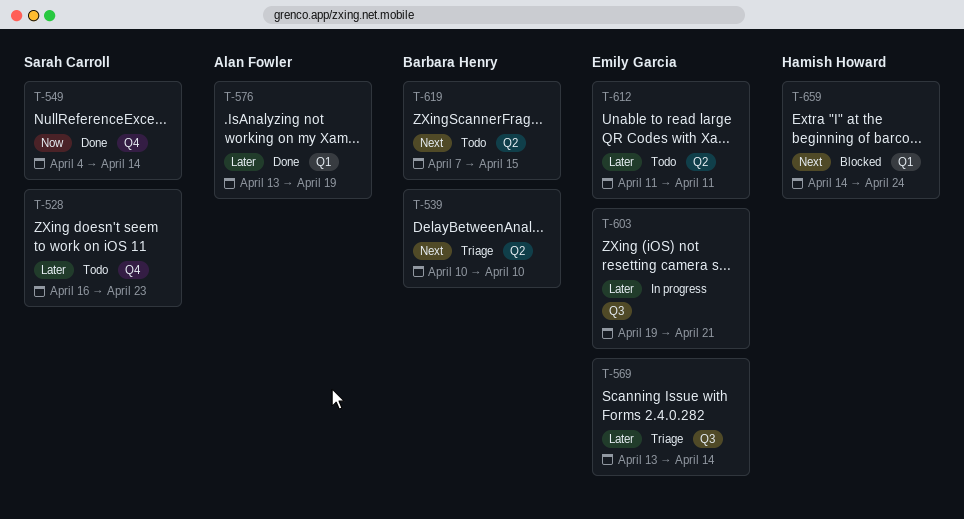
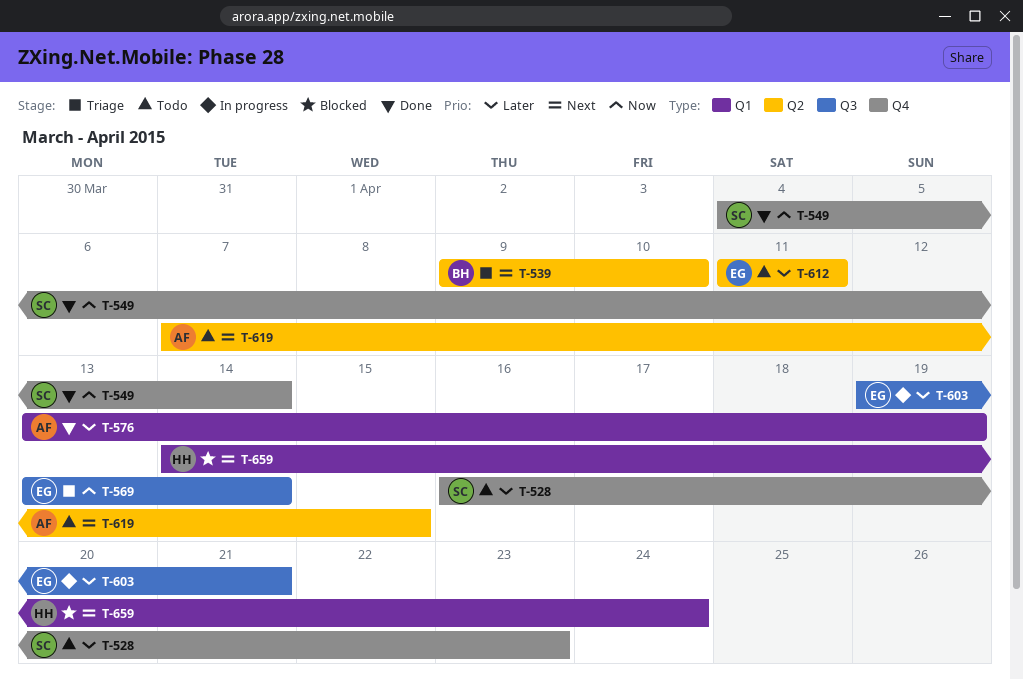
T-539, start: Apr 10 -> Apr 9
T-569, priority: Later -> Now
T-619, owner: Barbara Henry -> Alan Fowler

